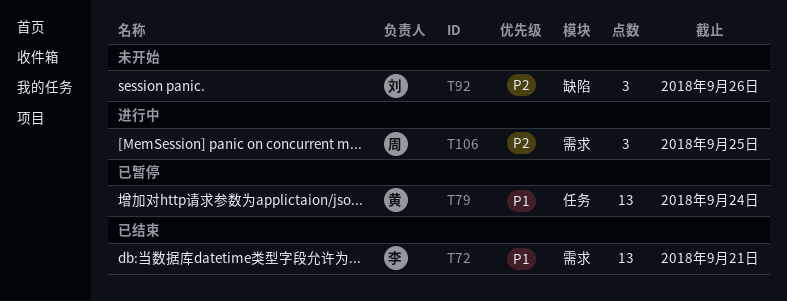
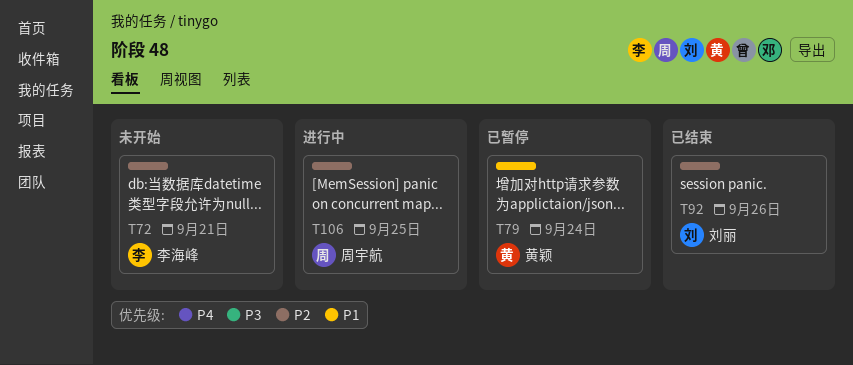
T72, status: 已结束 -> 未开始
T72, priority: P1 -> P2
T92, status: 未开始 -> 已结束

